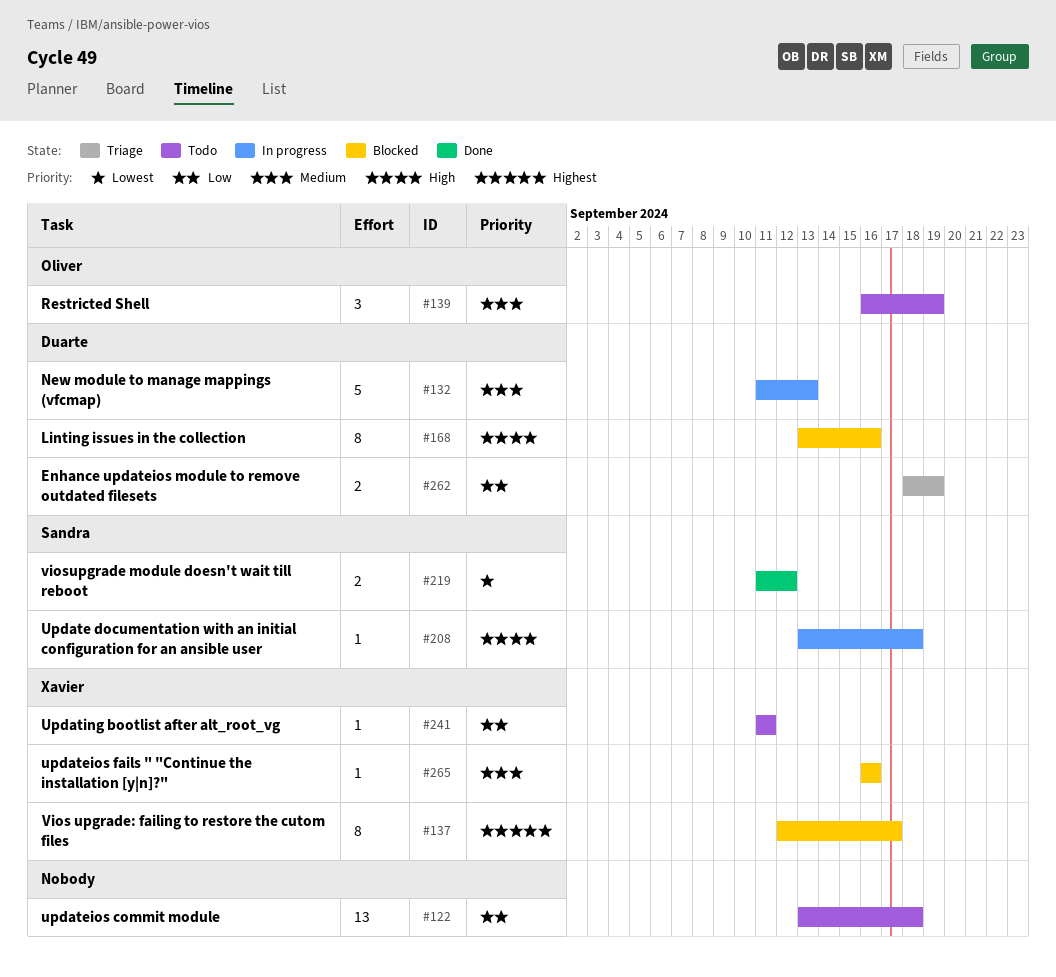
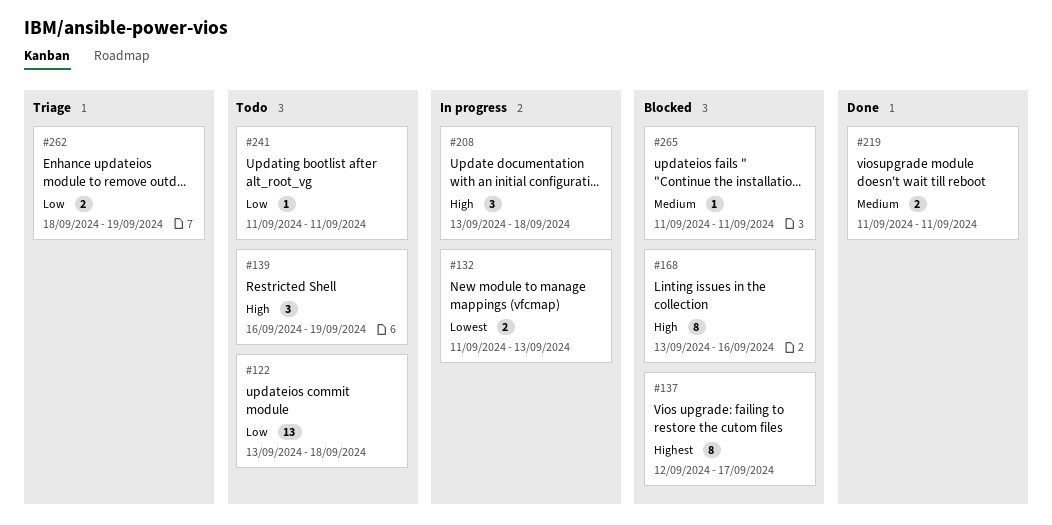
#132, priority: Medium -> Lowest
#132, estimate: 5 -> 2
#139, priority: Medium -> High
#208, estimate: 1 -> 3
#219, priority: Lowest -> Medium
#219, due: Sep 12 -> Sep 11
#265, start: Sep 16 -> Sep 11
#265, due: Sep 16 -> Sep 11

